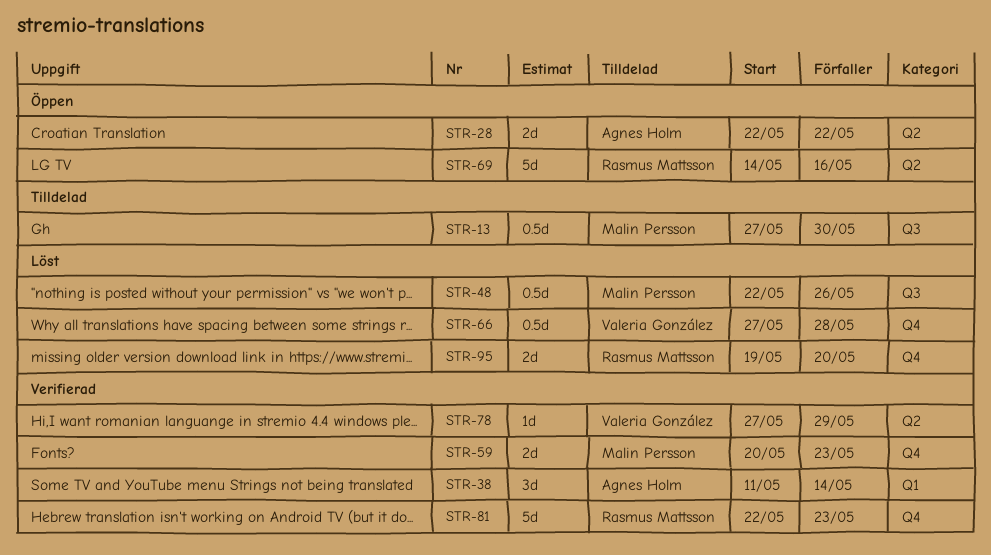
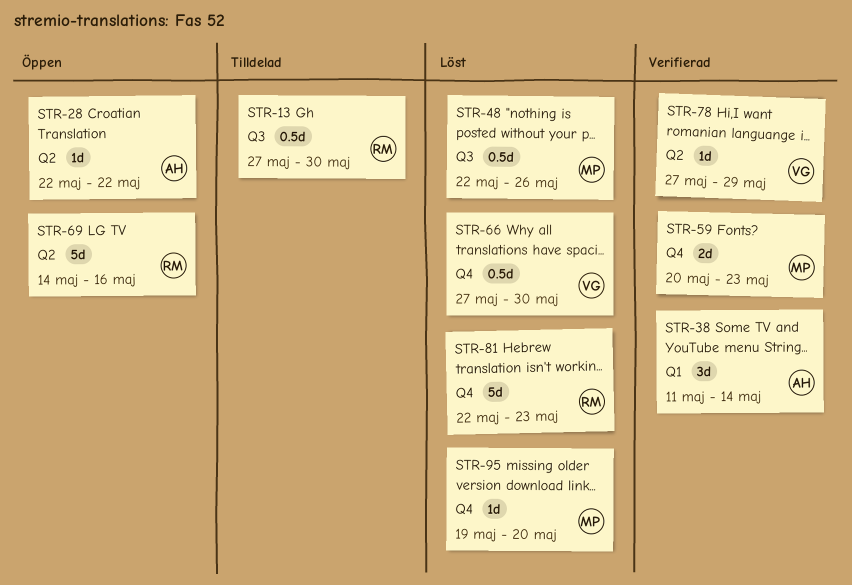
STR-13, owner: Malin Persson -> Rasmus Mattsson
STR-28, estimate: 2d -> 1d
STR-66, due: May 28 -> May 30
STR-81, status: Verifierad -> Löst
STR-95, owner: Rasmus Mattsson -> Malin Persson
STR-95, estimate: 2d -> 1d

